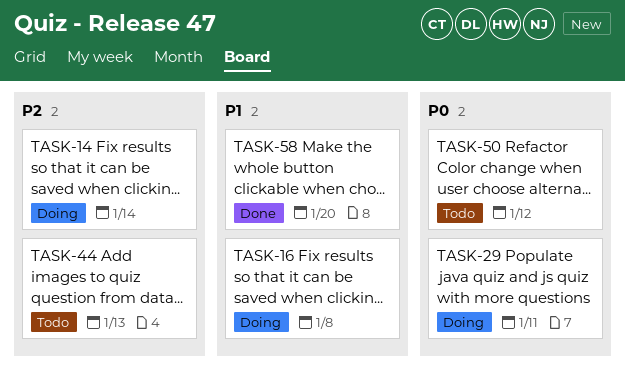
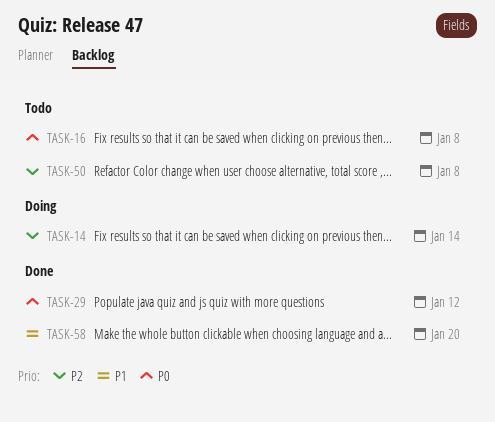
TASK-16, status: Doing -> Todo
TASK-16, priority: P1 -> P0
TASK-29, status: Doing -> Done
TASK-29, due: Jan 11 -> Jan 12
TASK-44: present -> none
TASK-50, priority: P0 -> P2
TASK-50, due: Jan 12 -> Jan 8

